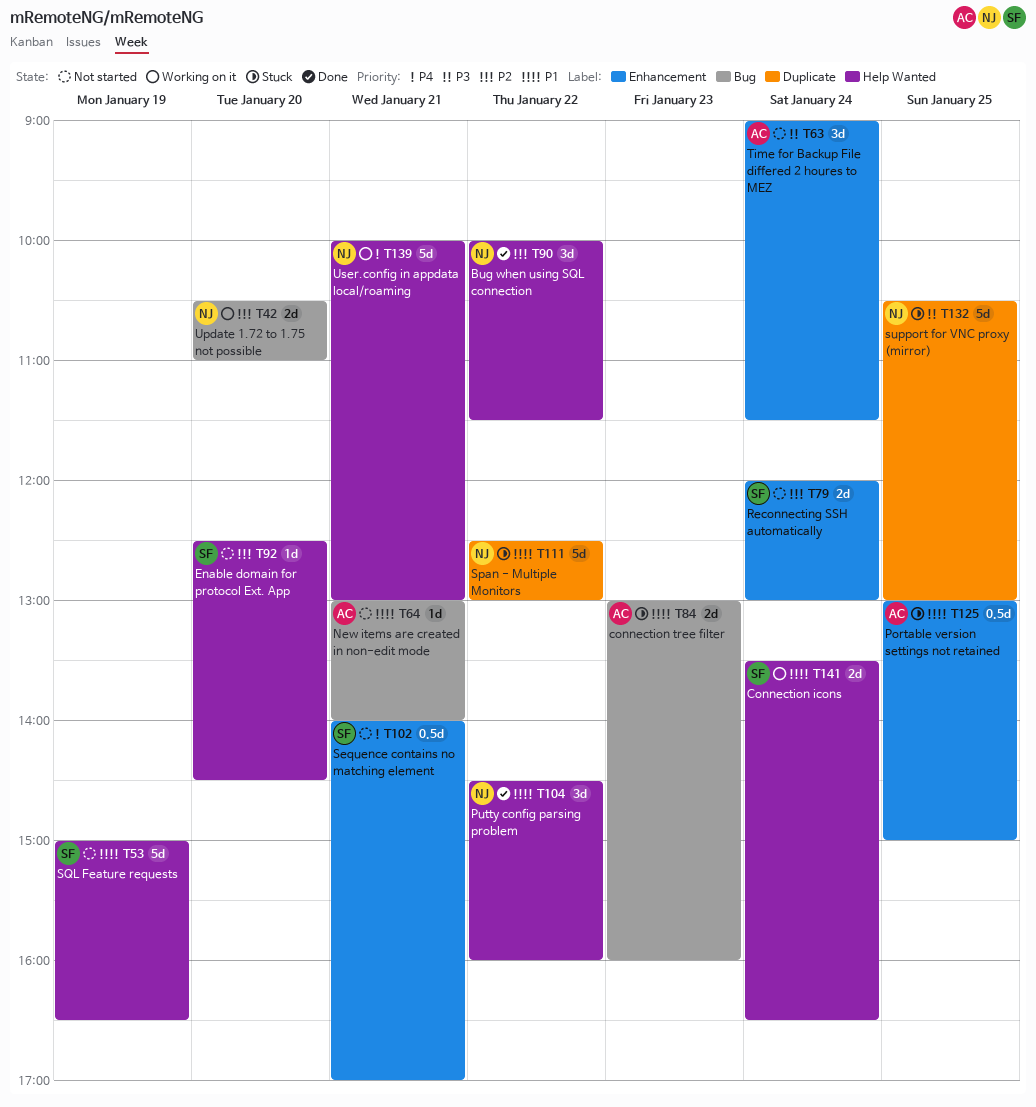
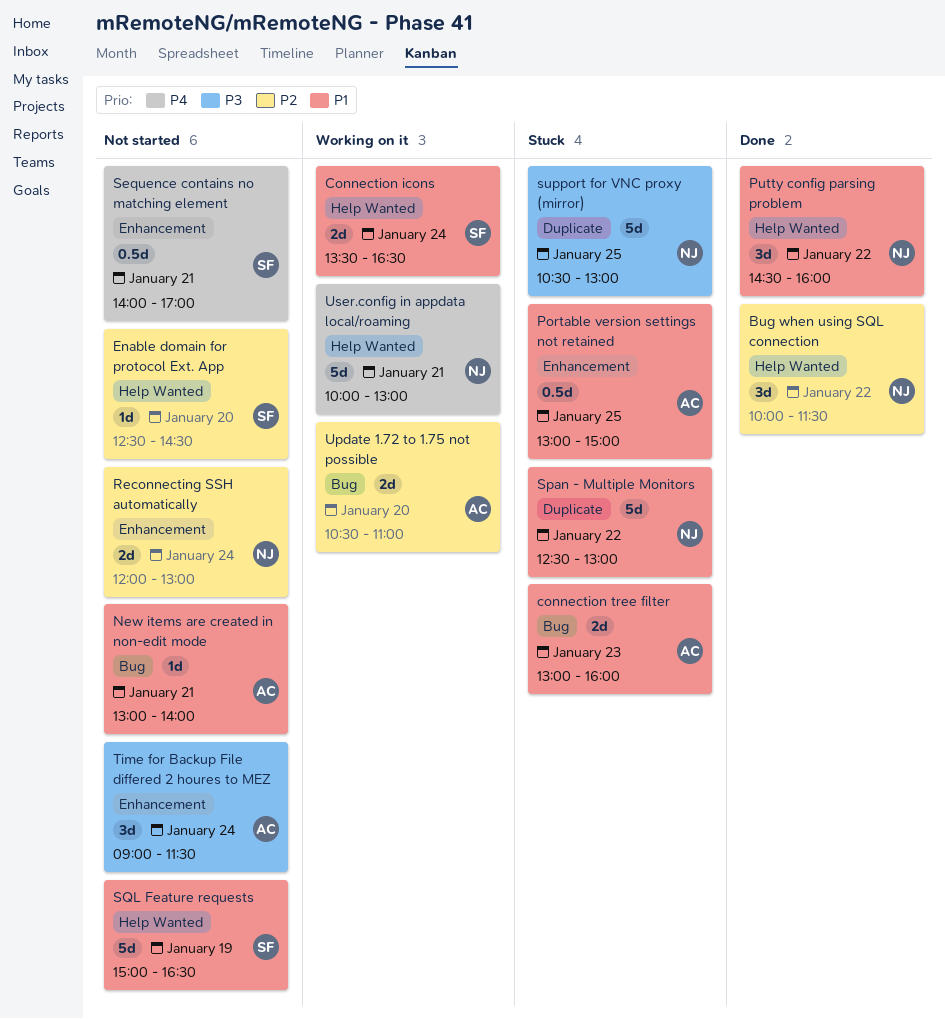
Reconnecting SSH automatically, owner: SF -> NJ
Update 1.72 to 1.75 not possible, owner: NJ -> AC

